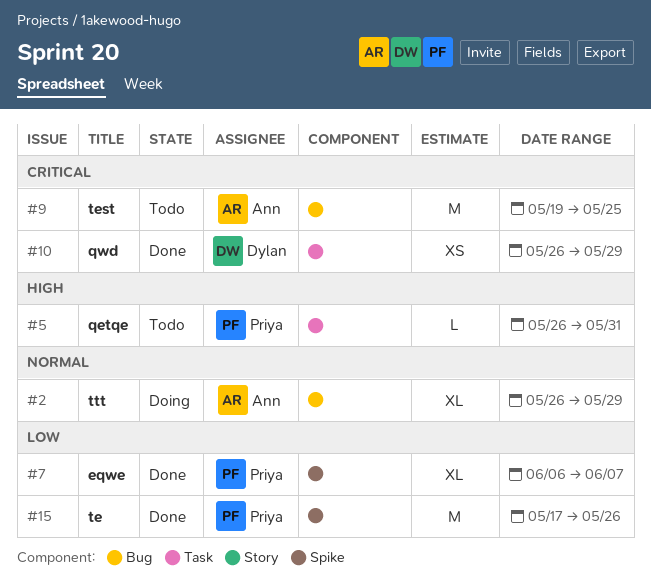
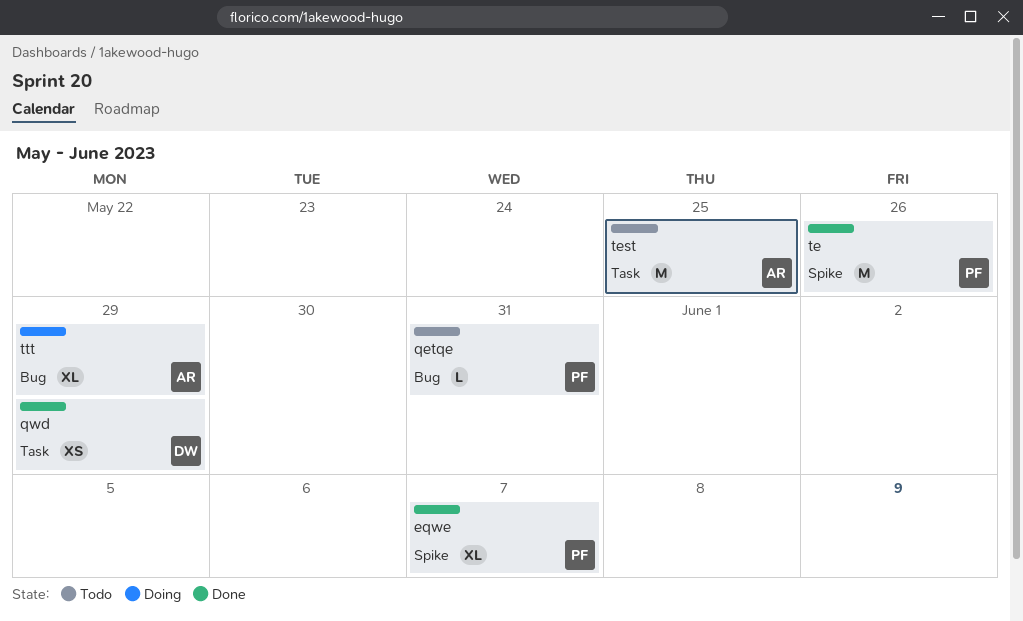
qetqe, label: Task -> Bug
test, label: Bug -> Task

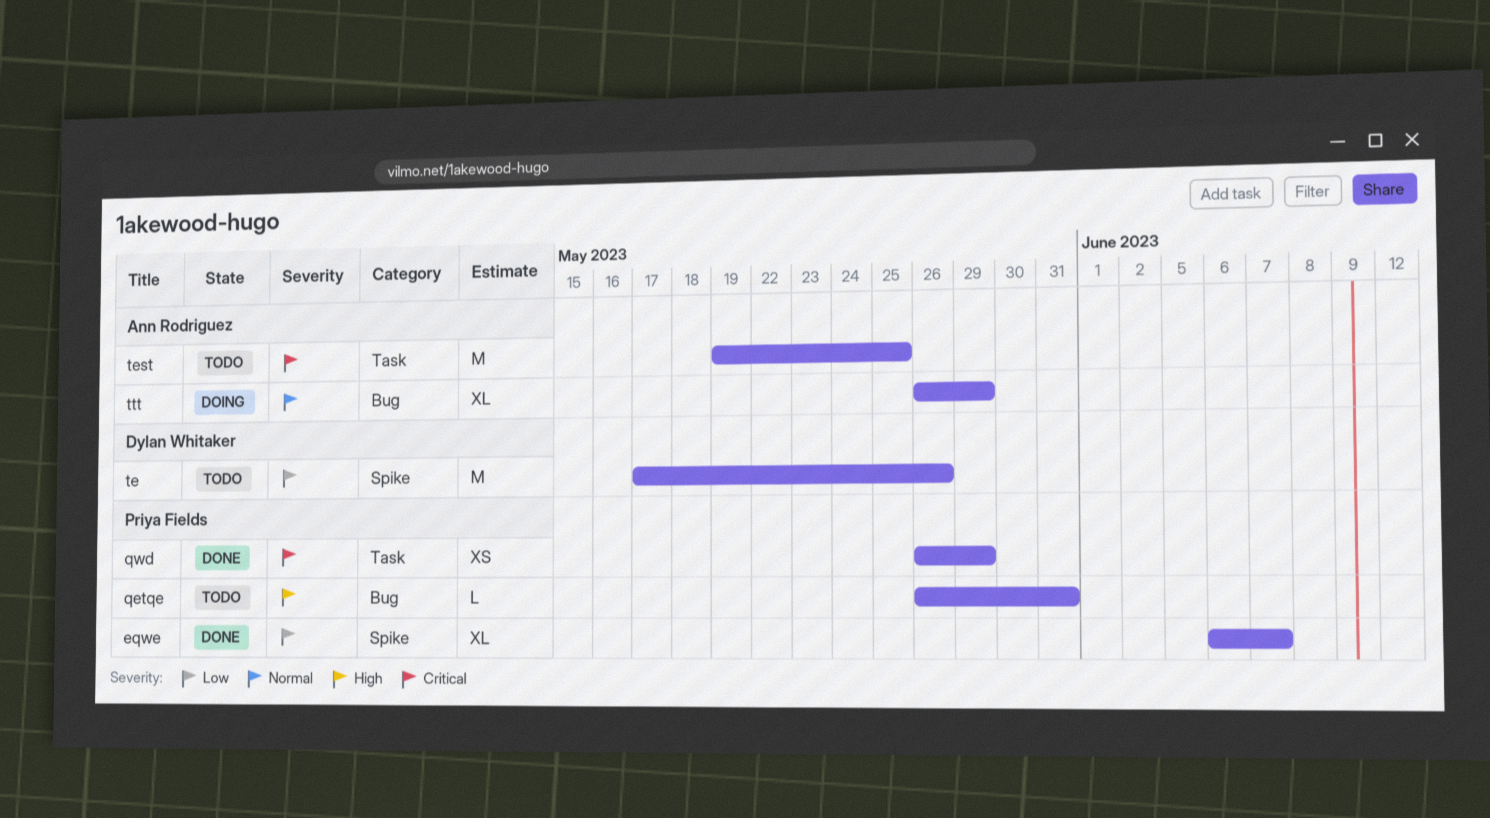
qwd, owner: Dylan Whitaker -> Priya Fields
te, status: Done -> Todo
te, owner: Priya Fields -> Dylan Whitaker

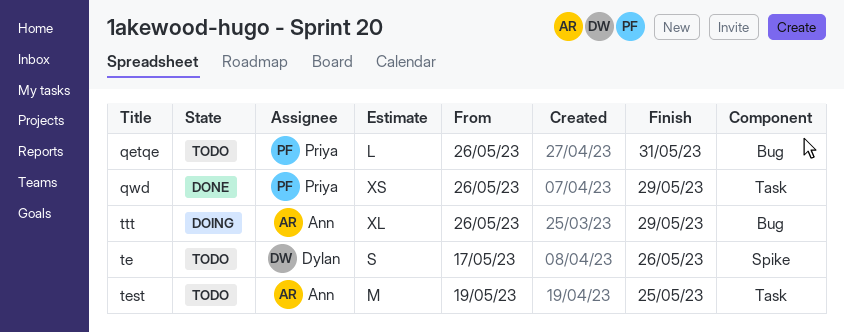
eqwe: present -> none
te, estimate: M -> S

